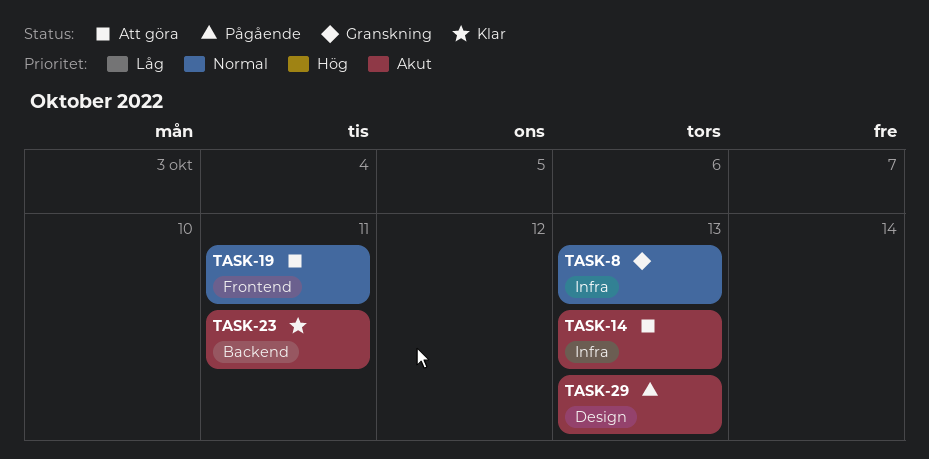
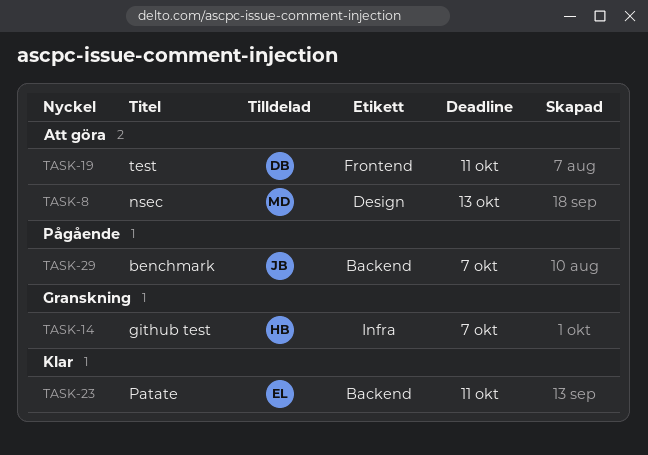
TASK-8, status: Granskning -> Att göra
TASK-8, label: Infra -> Design
TASK-14, status: Att göra -> Granskning
TASK-14, due: Oct 13 -> Oct 7
TASK-29, label: Design -> Backend
TASK-29, due: Oct 13 -> Oct 7

